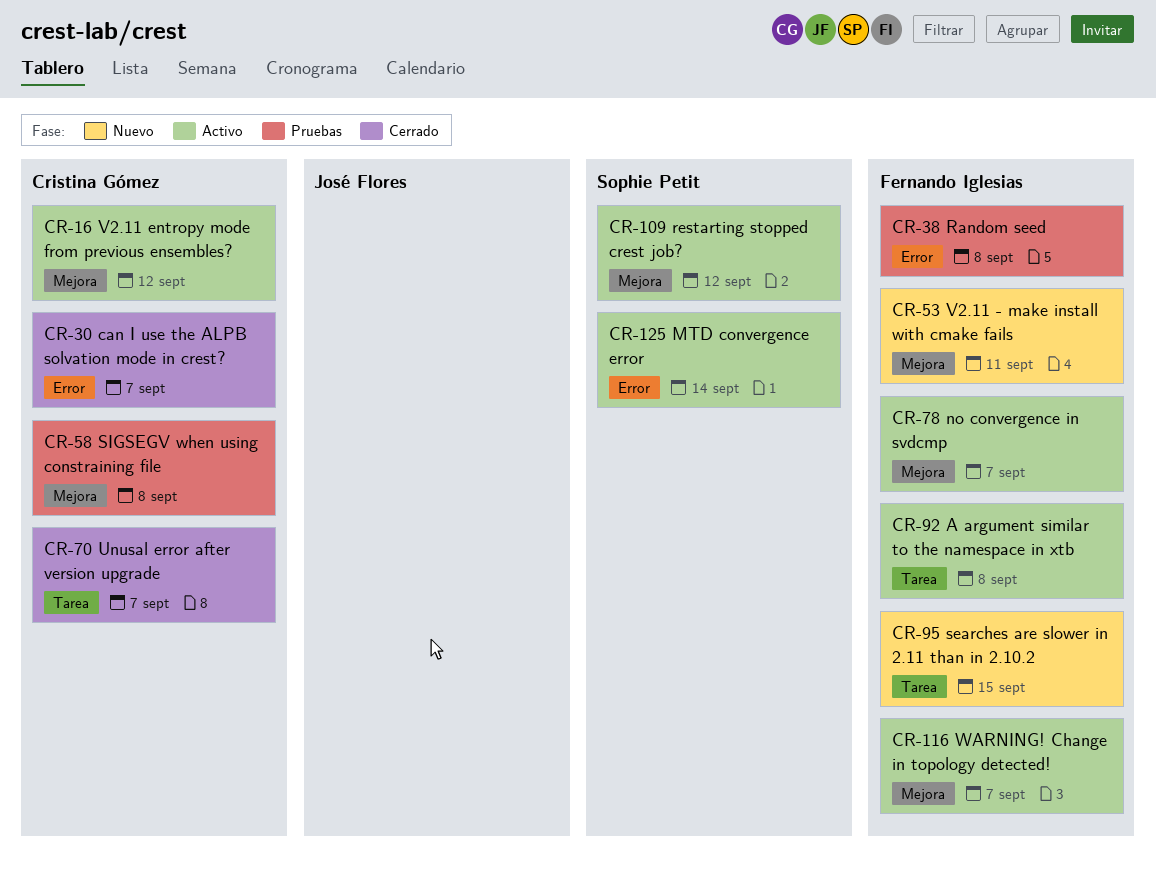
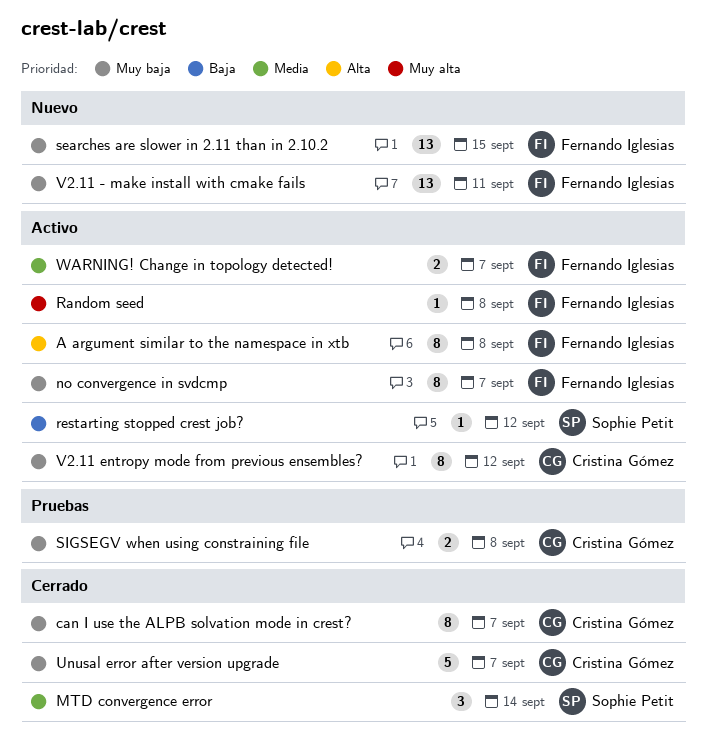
MTD convergence error, status: Activo -> Cerrado
Random seed, status: Pruebas -> Activo

